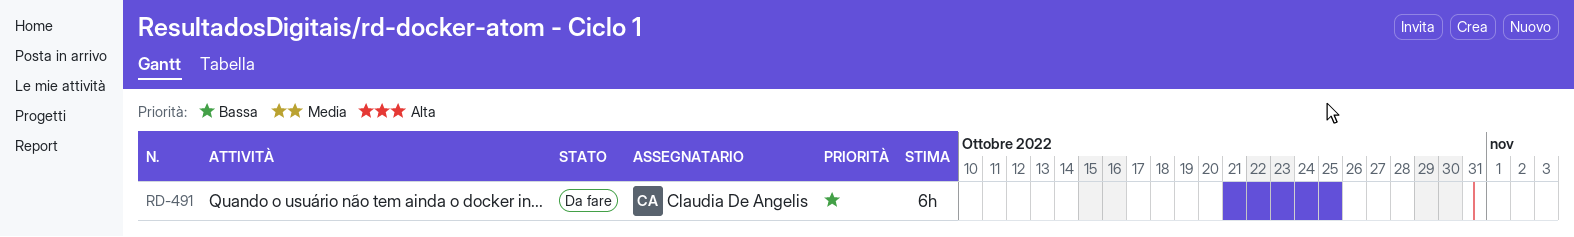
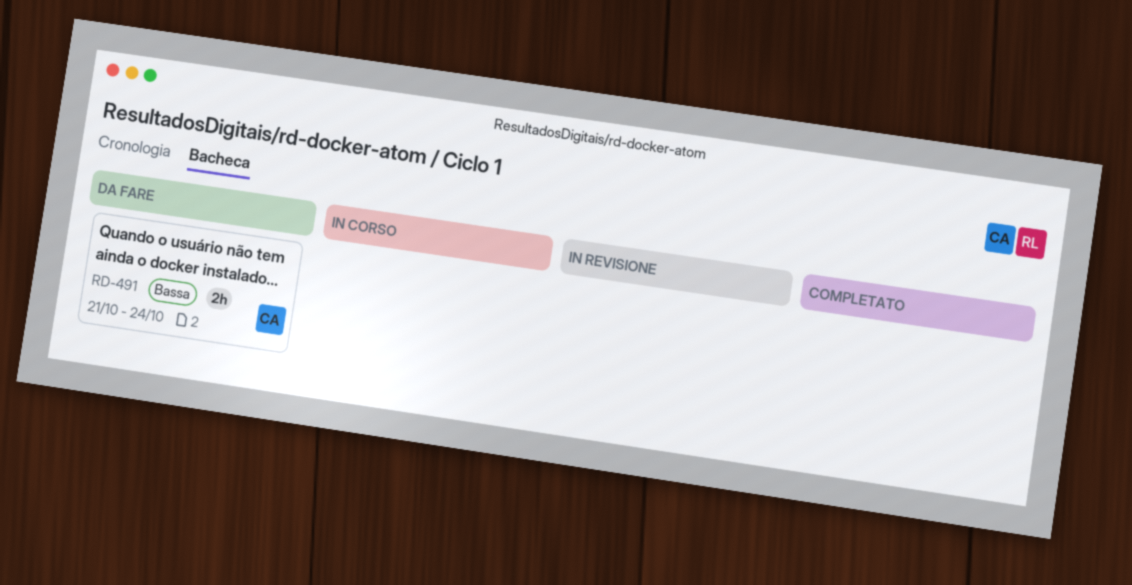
RD-491, estimate: 6h -> 2h
RD-491, due: Oct 25 -> Oct 24

